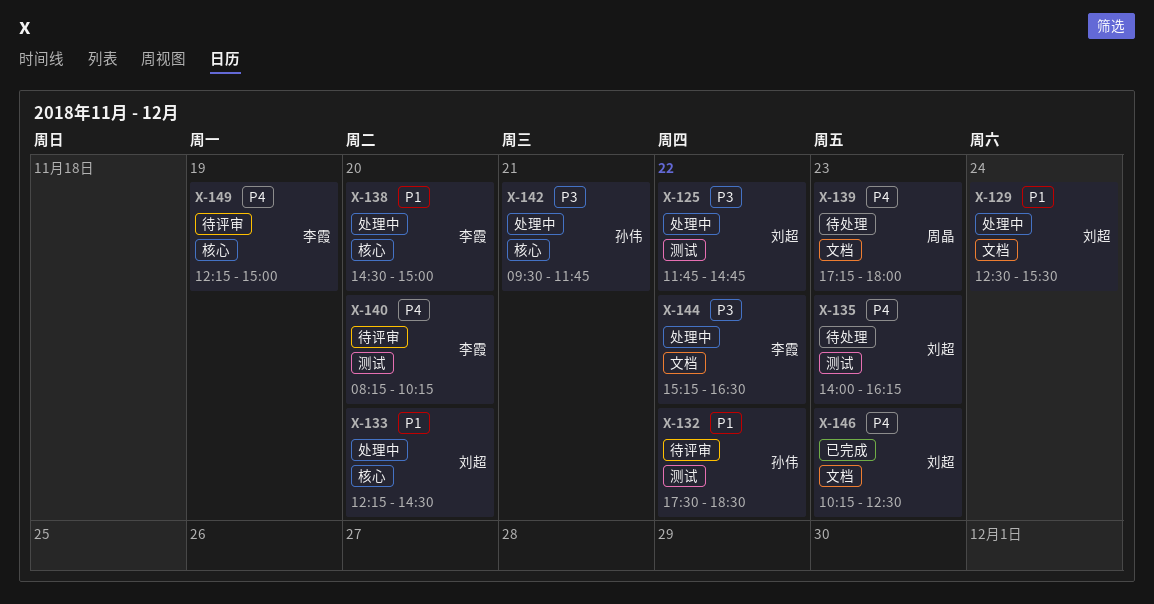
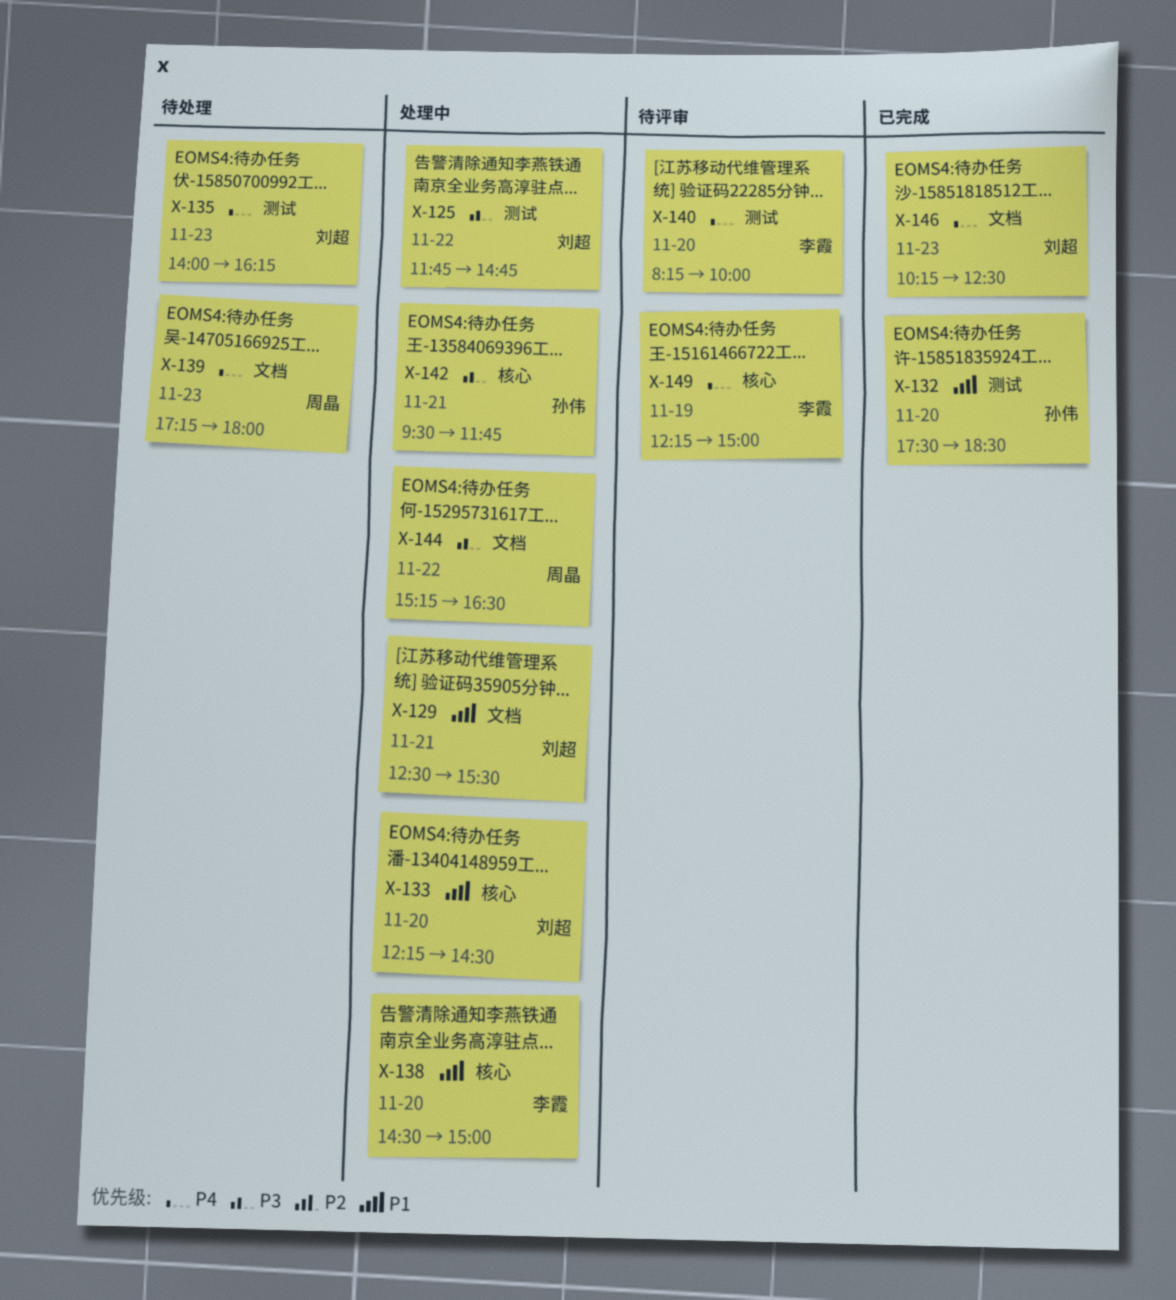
X-129, day: Nov 24 -> Nov 21
X-132, status: 待评审 -> 已完成
X-132, day: Nov 22 -> Nov 20
X-140, ends: 10:15 -> 10:00
X-144, owner: 李霞 -> 周晶

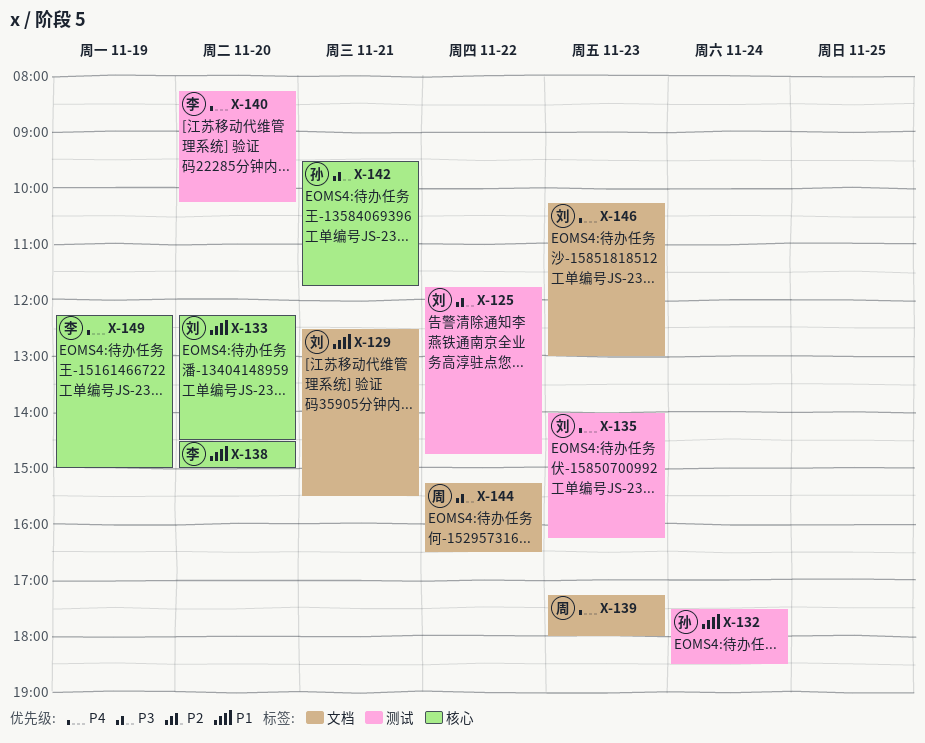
X-132, day: Nov 20 -> Nov 24
X-140, ends: 10:00 -> 10:15
X-146, ends: 12:30 -> 13:00

